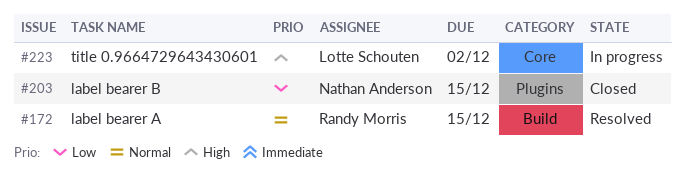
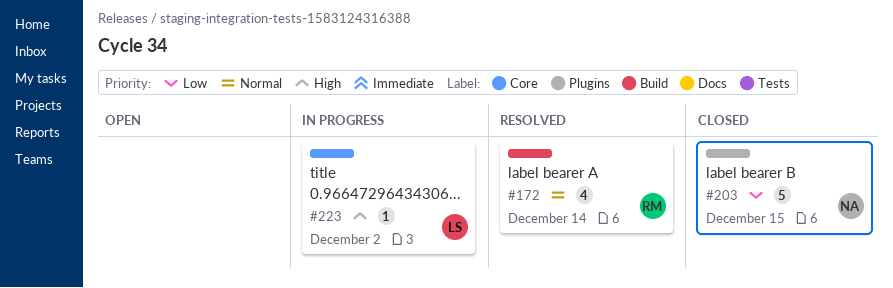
#172, due: Dec 15 -> Dec 14

